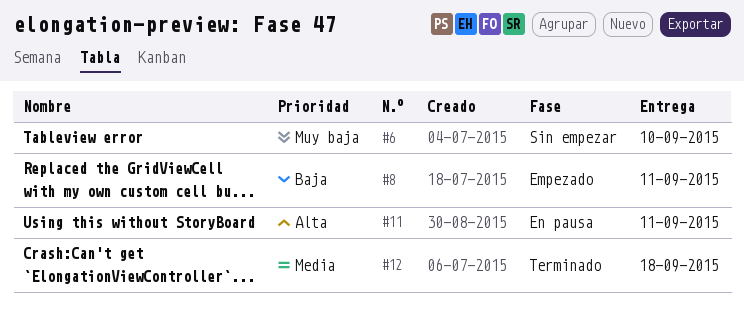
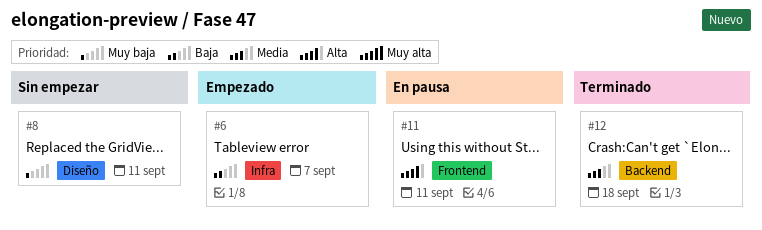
#6, status: Sin empezar -> Empezado
#6, priority: Muy baja -> Baja
#6, due: Sep 10 -> Sep 7
#8, status: Empezado -> Sin empezar
#8, priority: Baja -> Muy baja

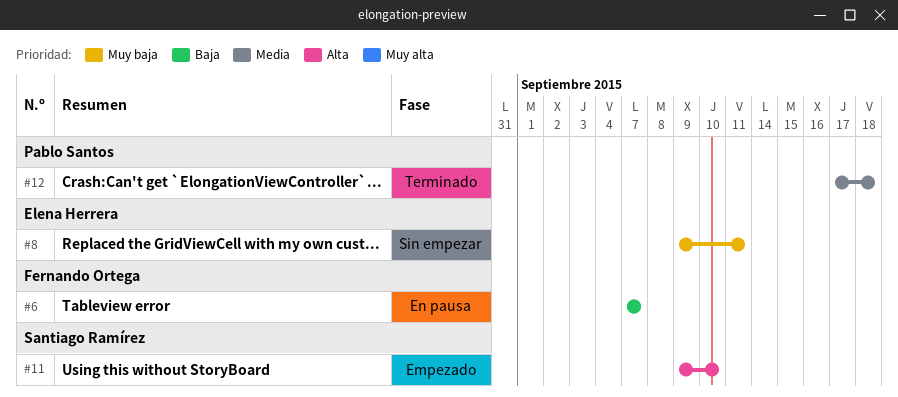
#6, status: Empezado -> En pausa
#11, status: En pausa -> Empezado
#11, due: Sep 11 -> Sep 10

